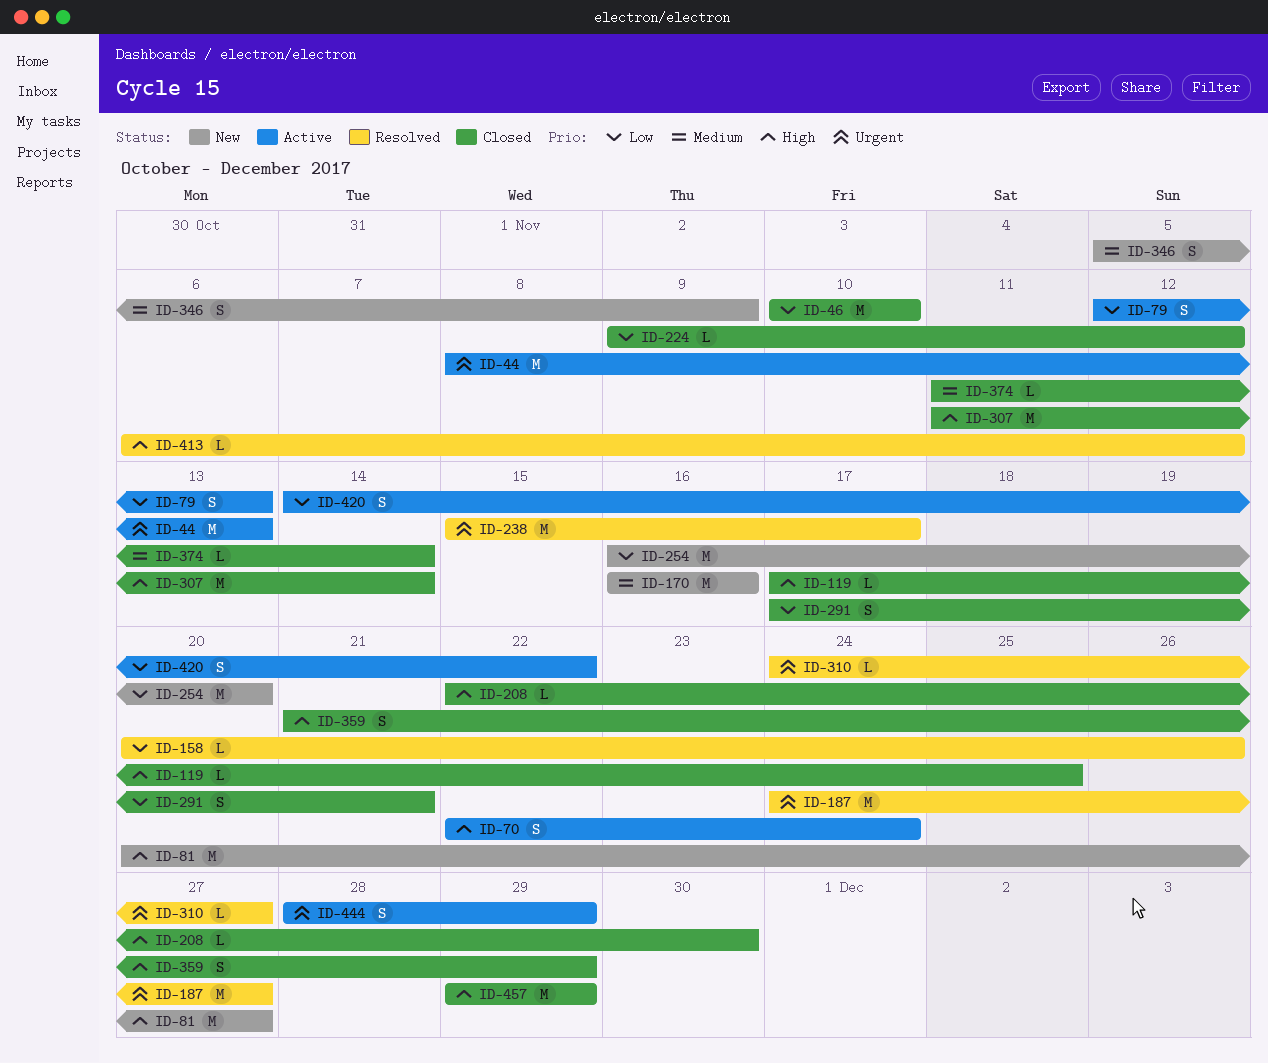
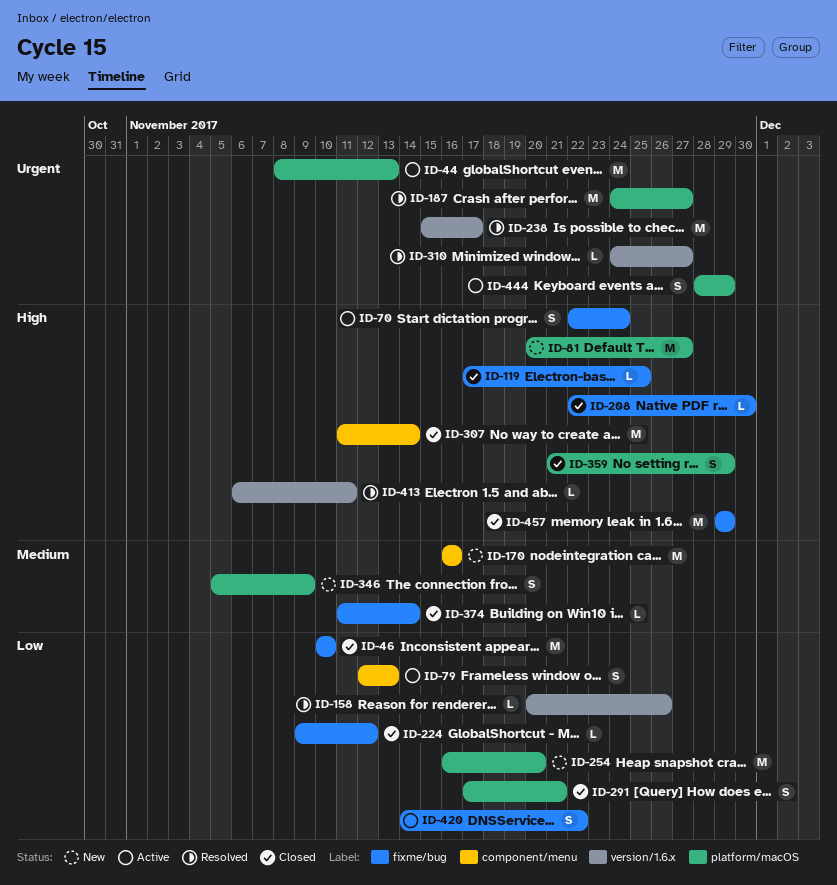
ID-413, due: Nov 12 -> Nov 11

